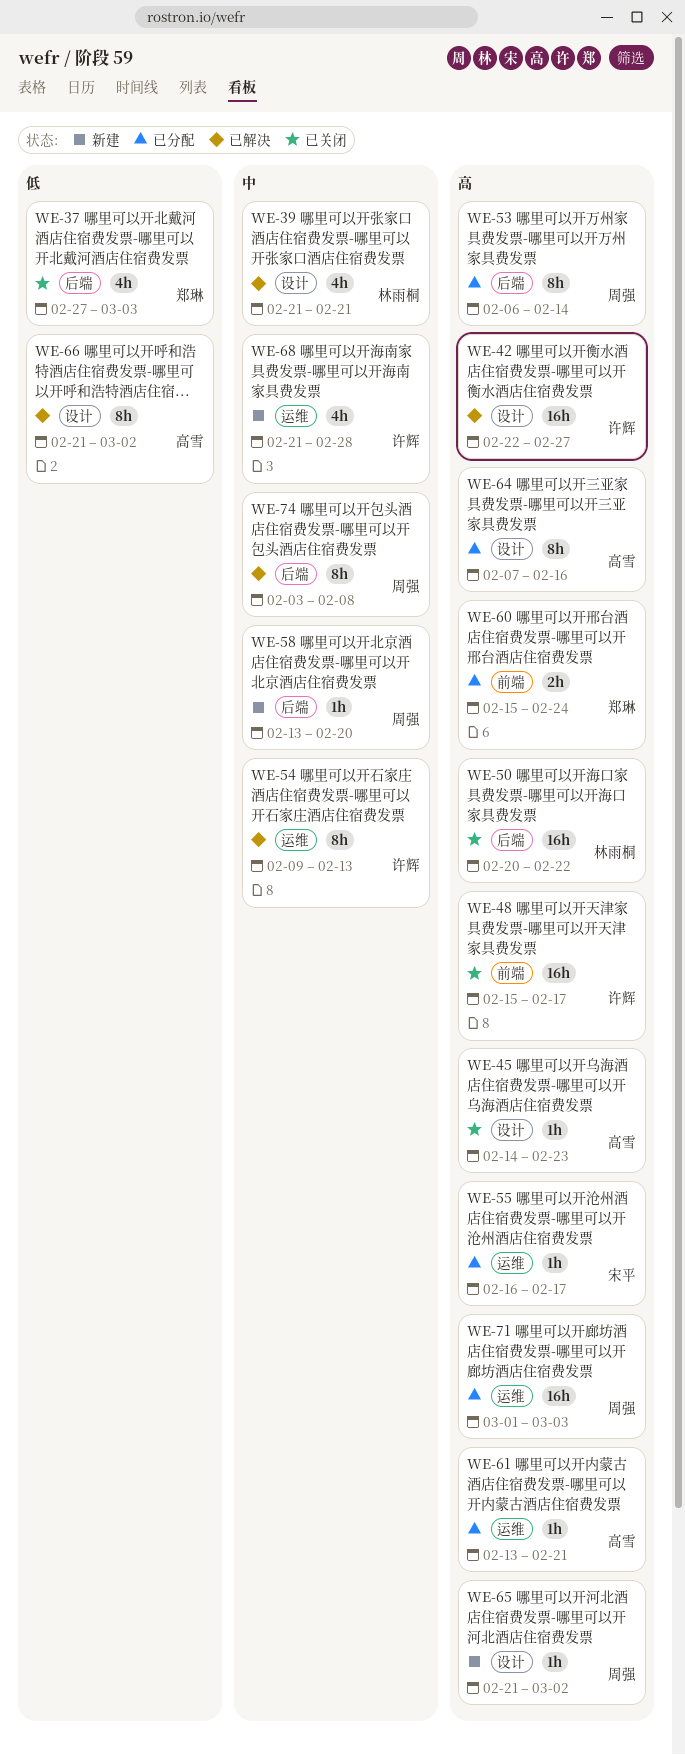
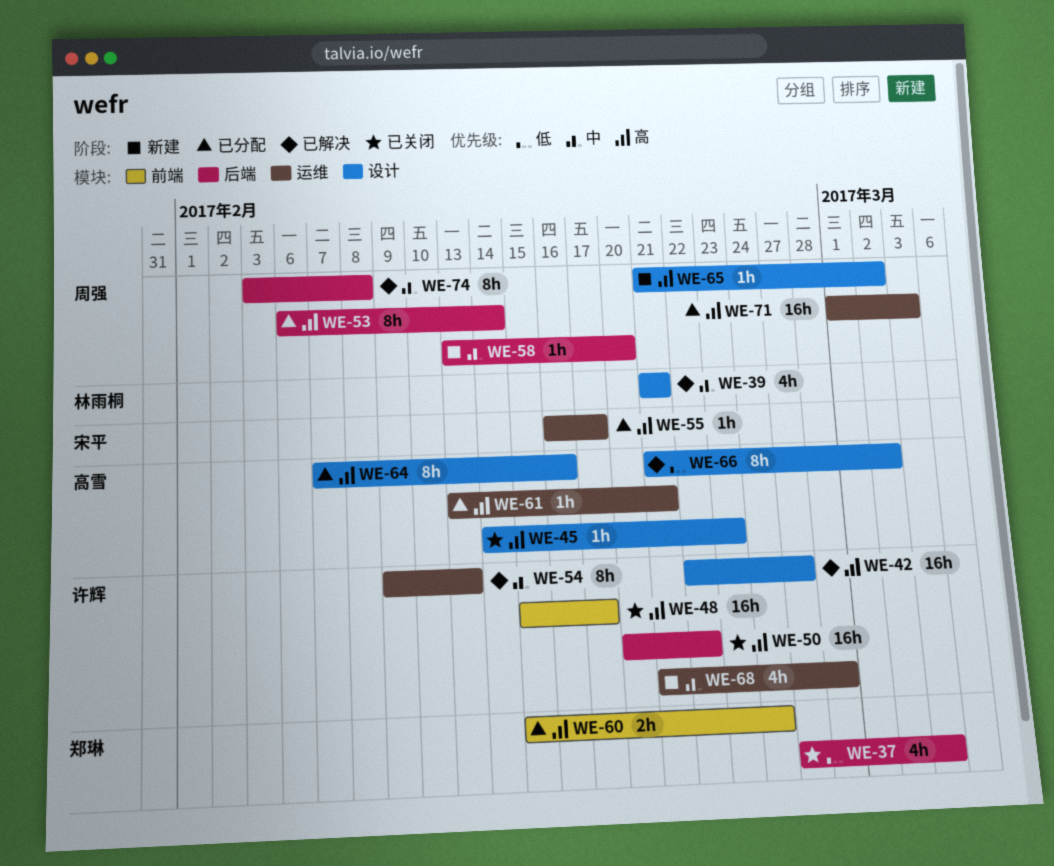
WE-50, owner: 林雨桐 -> 许辉

